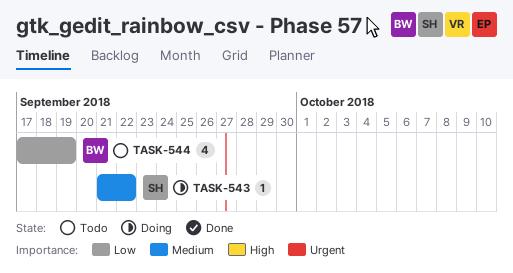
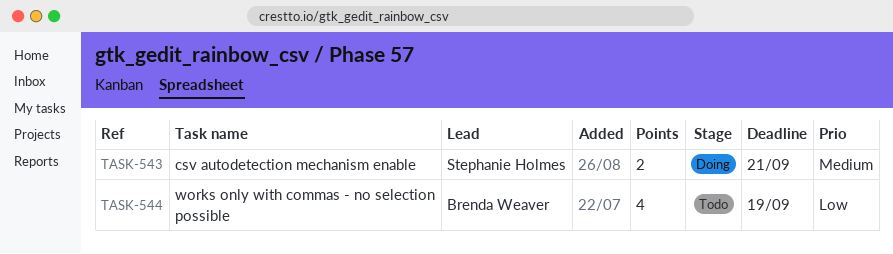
TASK-543, estimate: 1 -> 2
TASK-543, due: Sep 22 -> Sep 21

